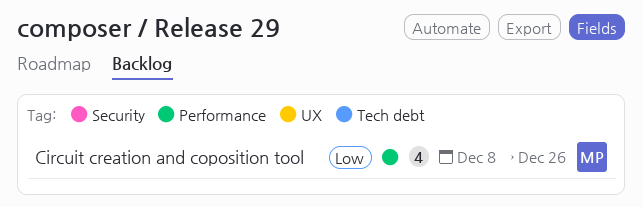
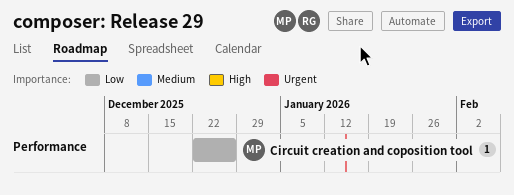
Circuit creation and coposition tool, estimate: 4 -> 1
Circuit creation and coposition tool, start: Dec 8 -> Dec 22

